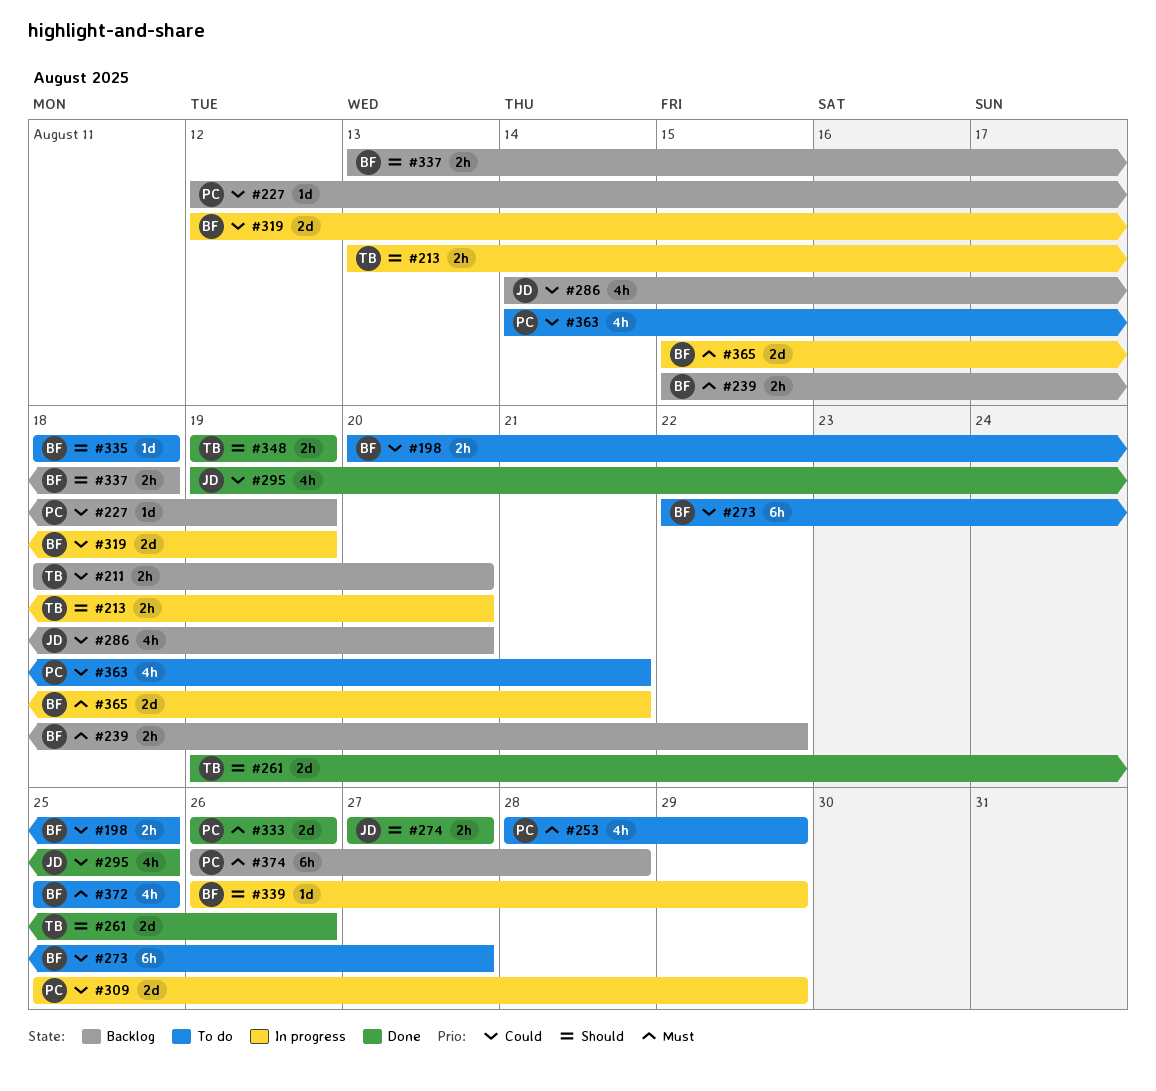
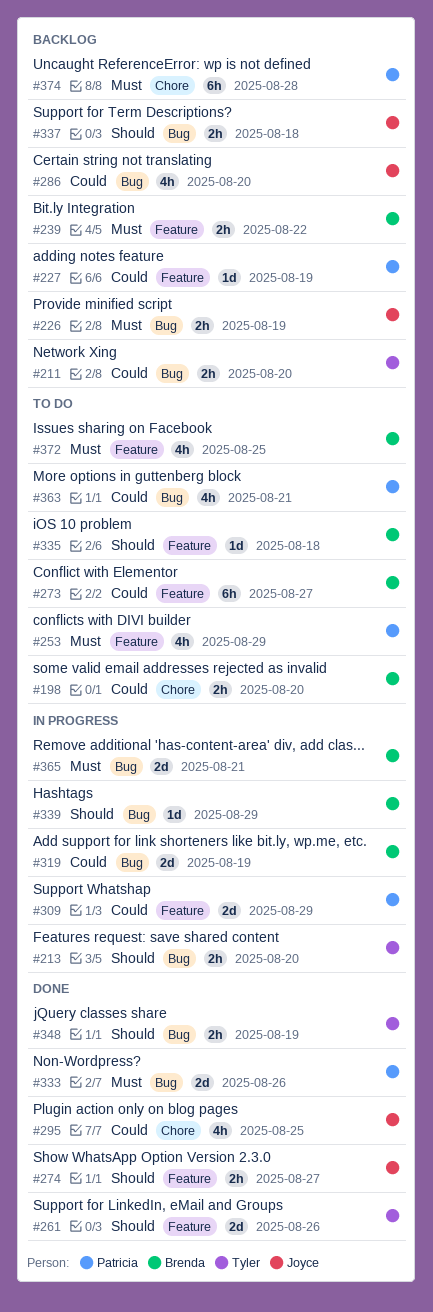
#198, due: Aug 25 -> Aug 20
#226: none -> present
#337, owner: Brenda -> Joyce

